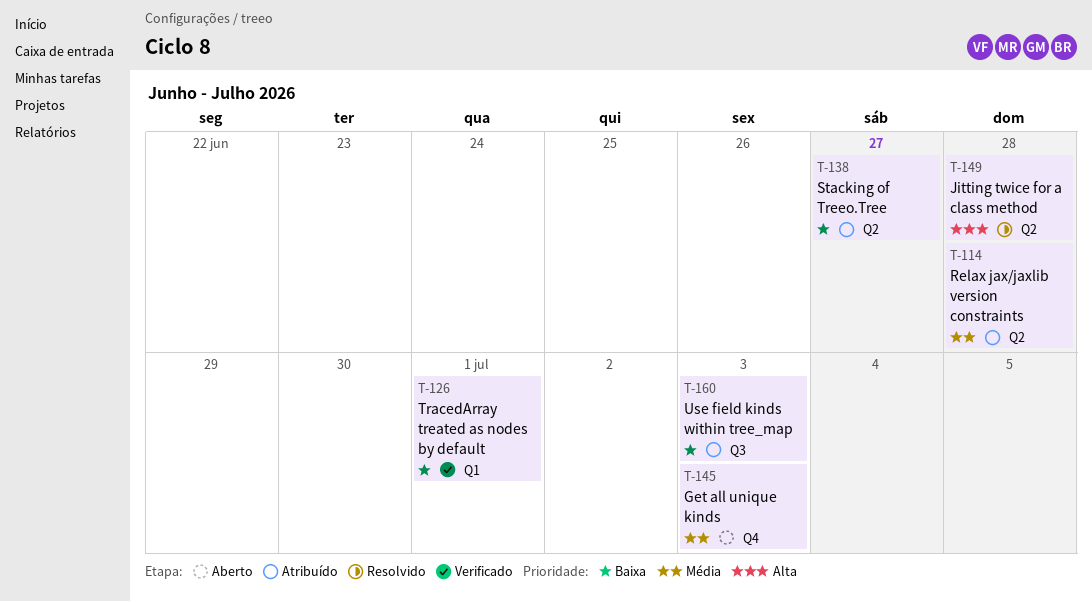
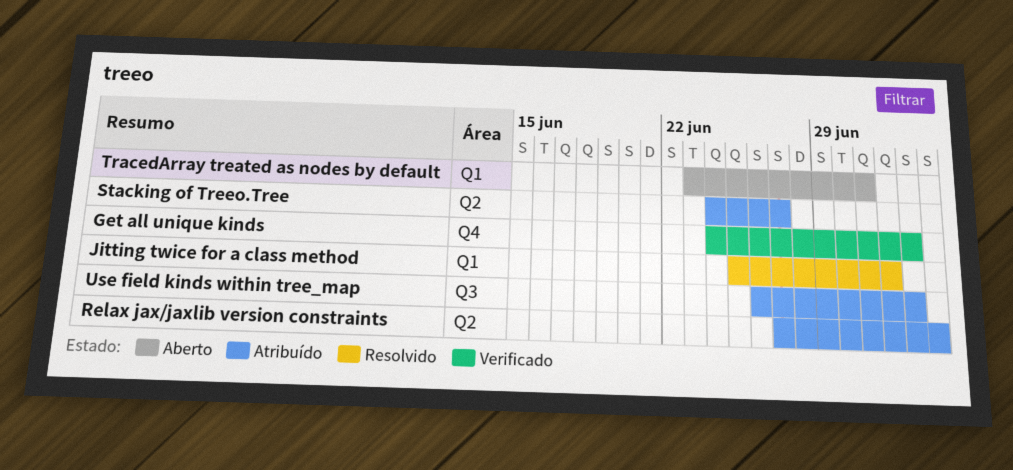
Get all unique kinds, status: Aberto -> Verificado
Jitting twice for a class method, label: Q2 -> Q1
Jitting twice for a class method, due: Jun 28 -> Jul 2
Relax jax/jaxlib version constraints, due: Jun 28 -> Jul 4
TracedArray treated as nodes by default, status: Verificado -> Aberto

